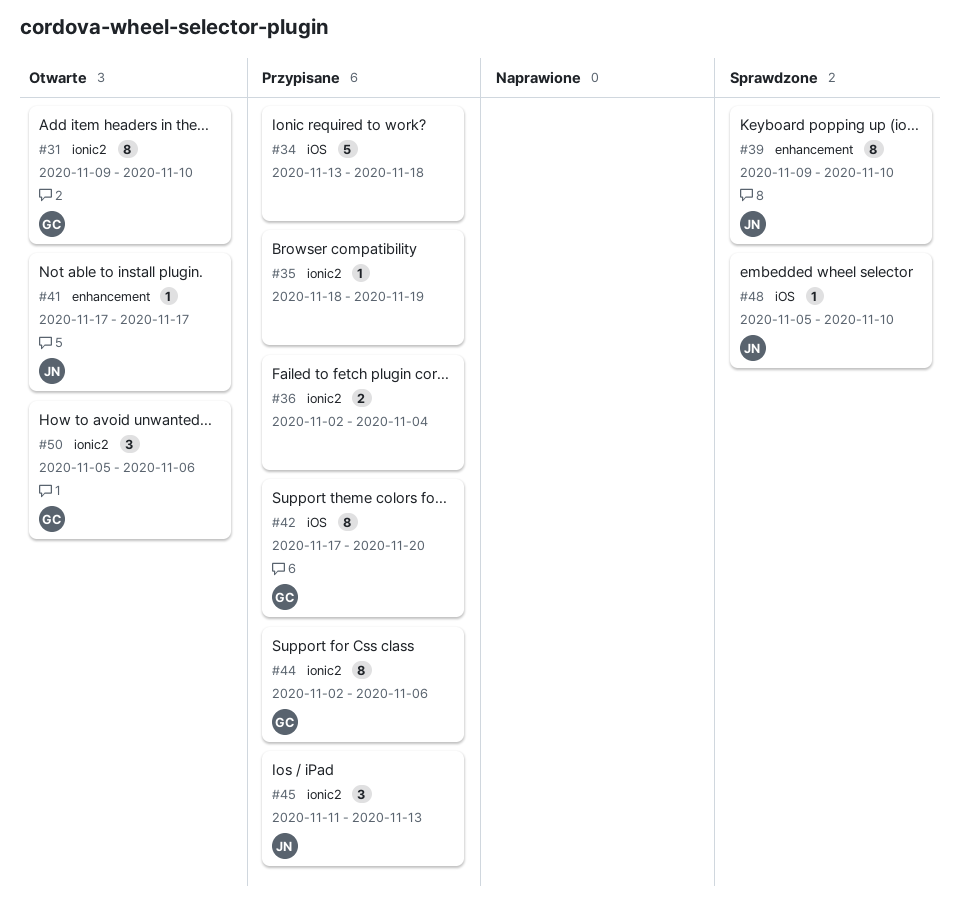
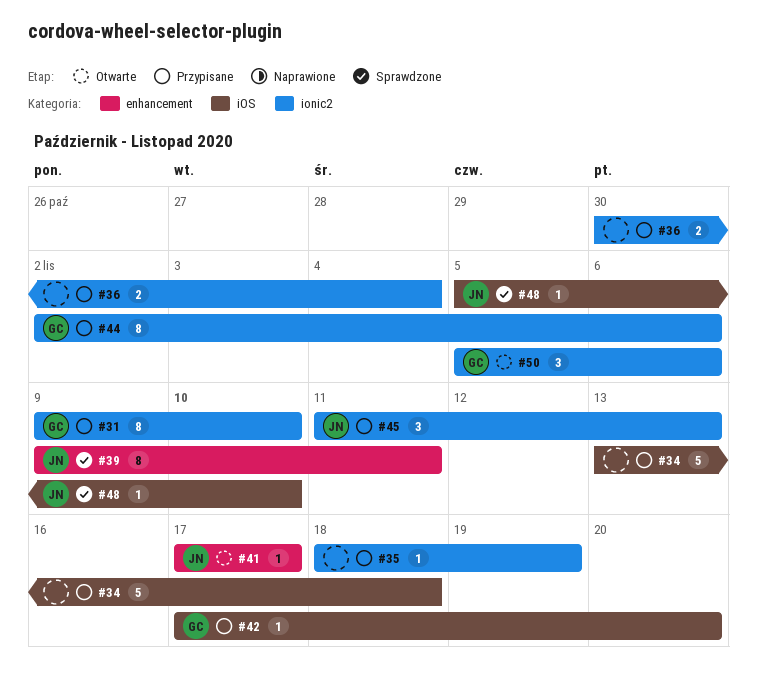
#31, status: Otwarte -> Przypisane
#36, start: Nov 2 -> Oct 30
#39, due: Nov 10 -> Nov 11
#42, estimate: 8 -> 1

